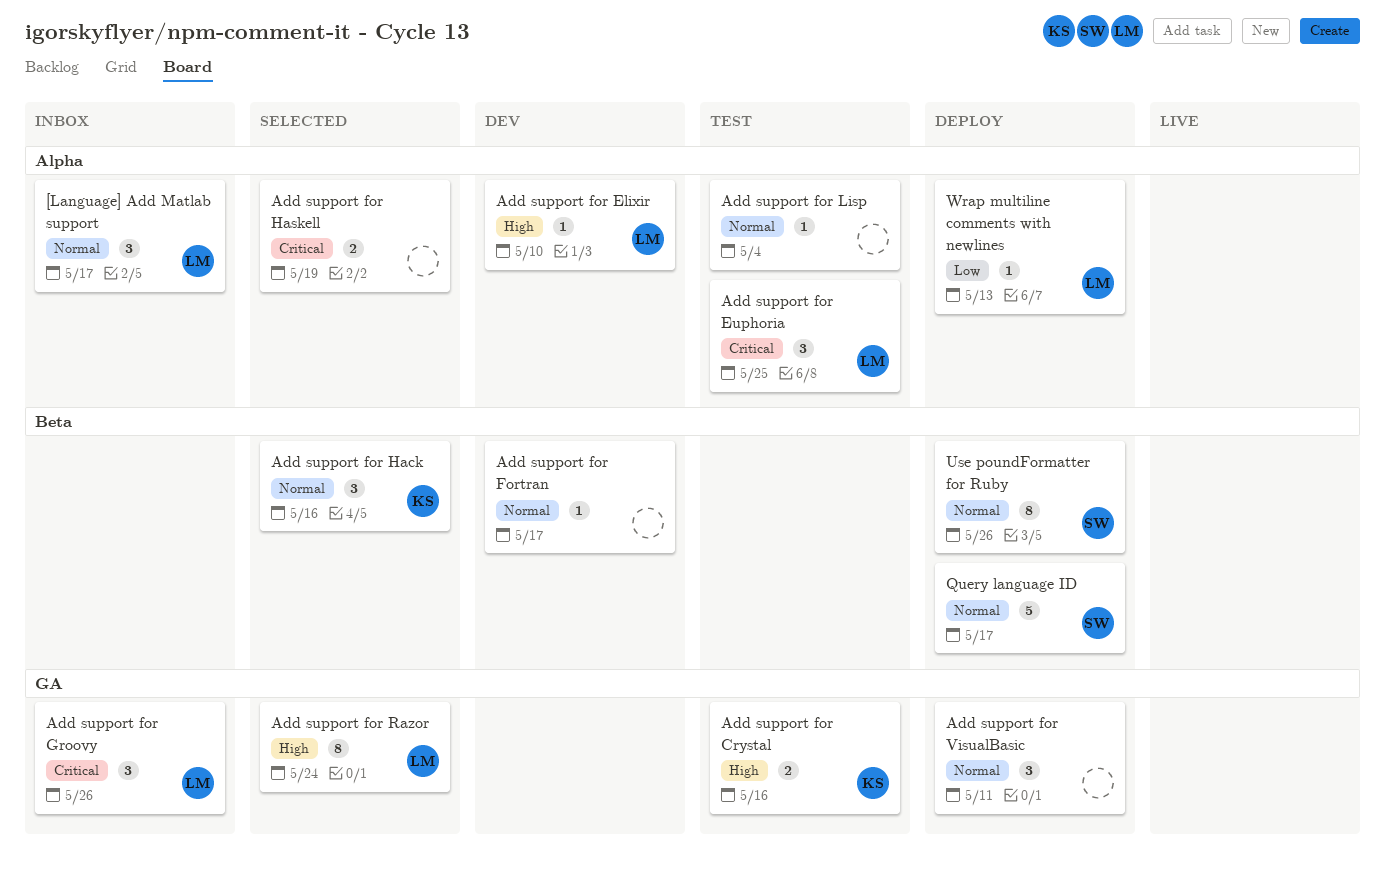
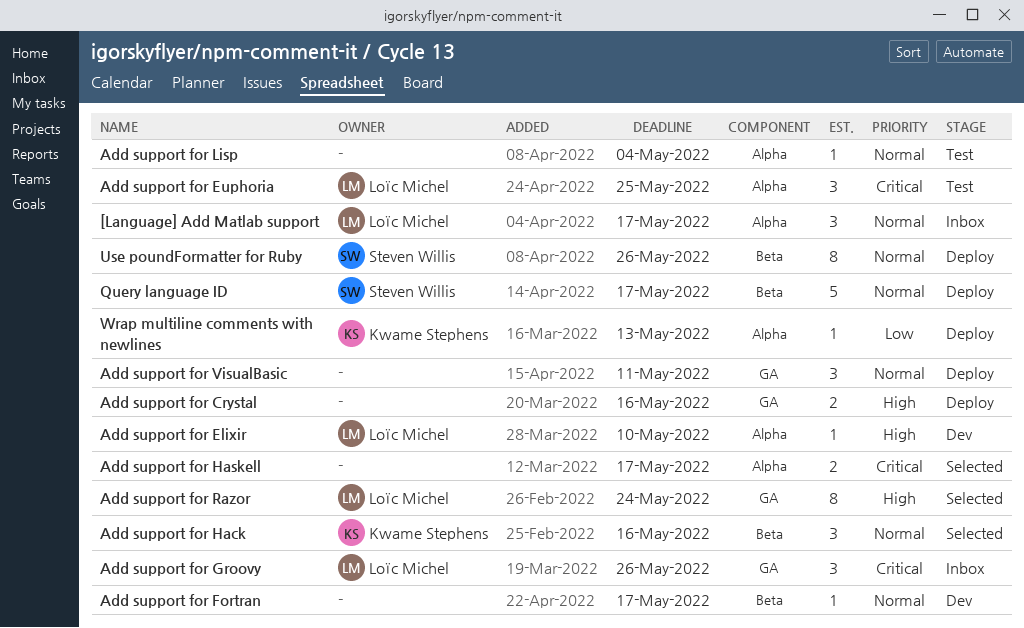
Add support for Crystal, status: Test -> Deploy
Add support for Crystal, owner: Kwame Stephens -> none
Add support for Haskell, due: May 19 -> May 17
Wrap multiline comments with newlines, owner: Loïc Michel -> Kwame Stephens

